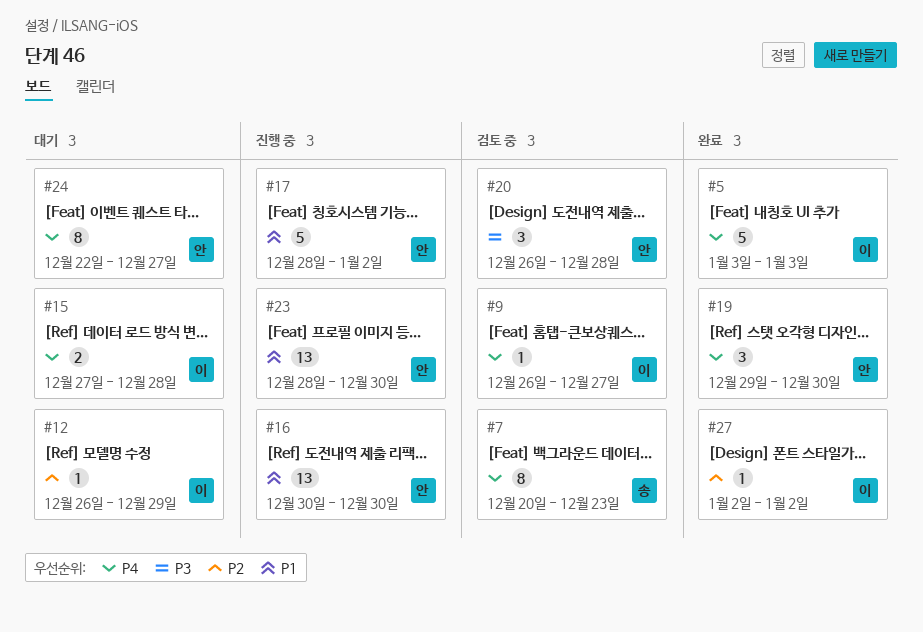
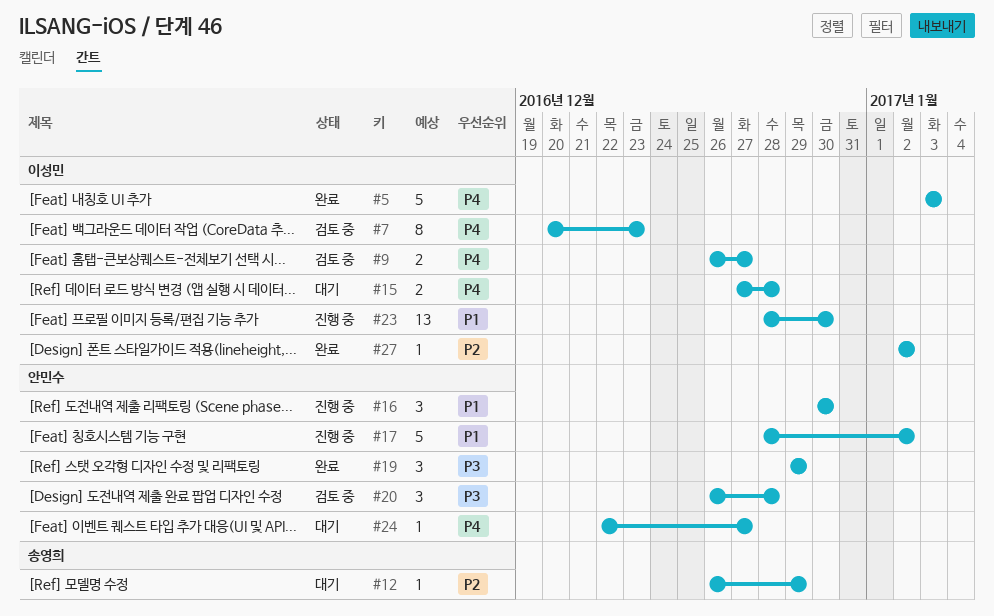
#7, owner: 송영희 -> 이성민
#9, estimate: 1 -> 2
#12, owner: 이성민 -> 송영희
#16, estimate: 13 -> 3
#19, priority: P4 -> P3
#19, due: Dec 30 -> Dec 29
#23, owner: 안민수 -> 이성민
#24, estimate: 8 -> 1

